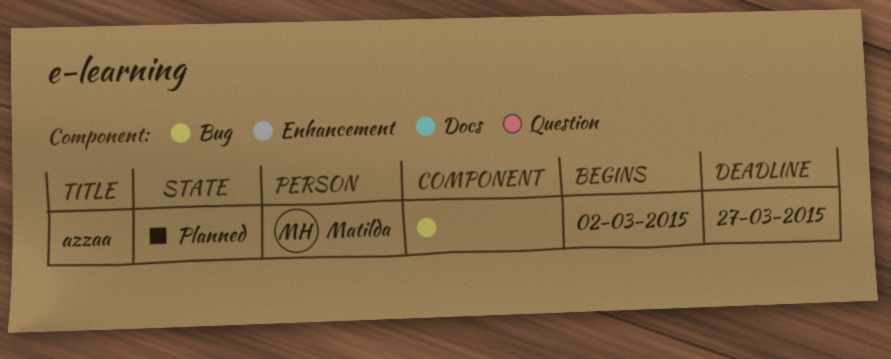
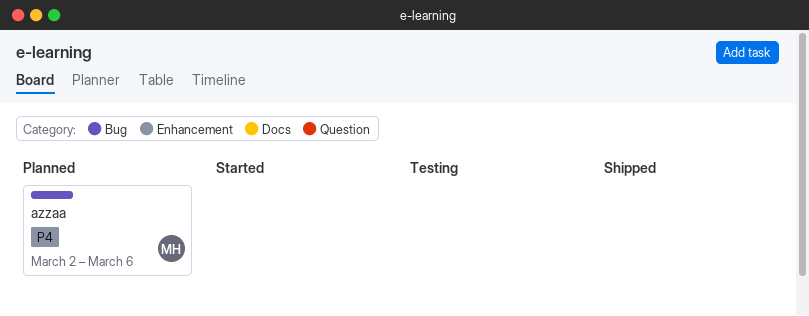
azzaa, due: Mar 27 -> Mar 6

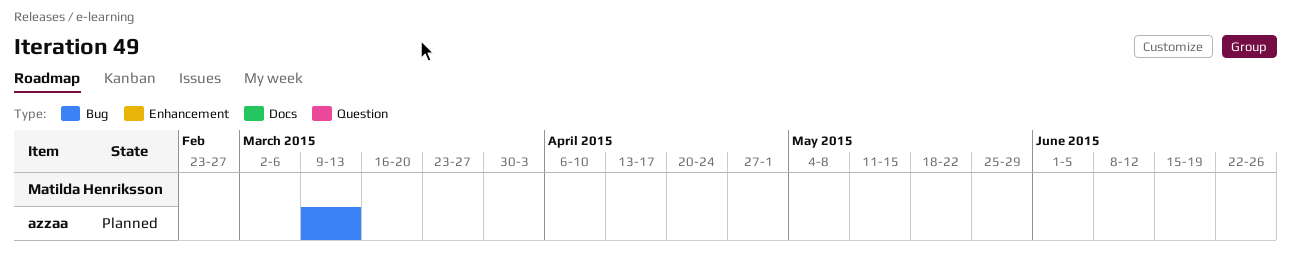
azzaa, start: Mar 2 -> Mar 9
azzaa, due: Mar 6 -> Mar 13

